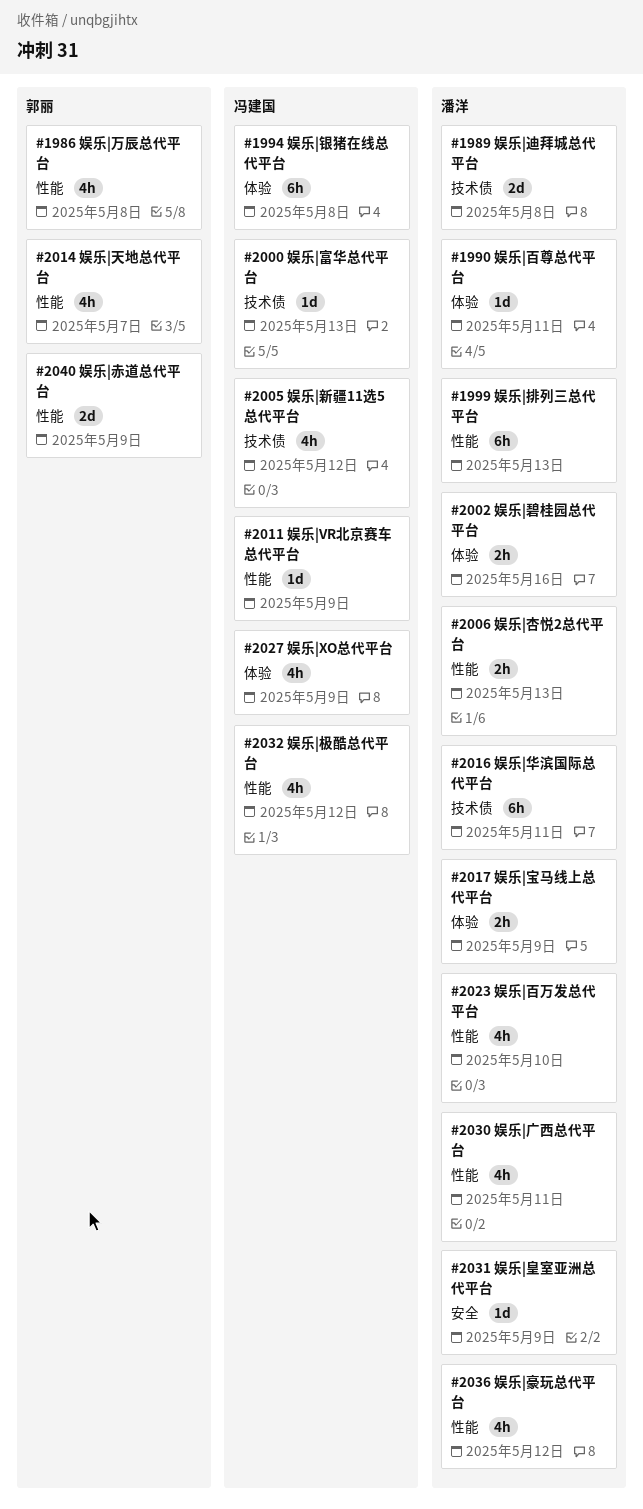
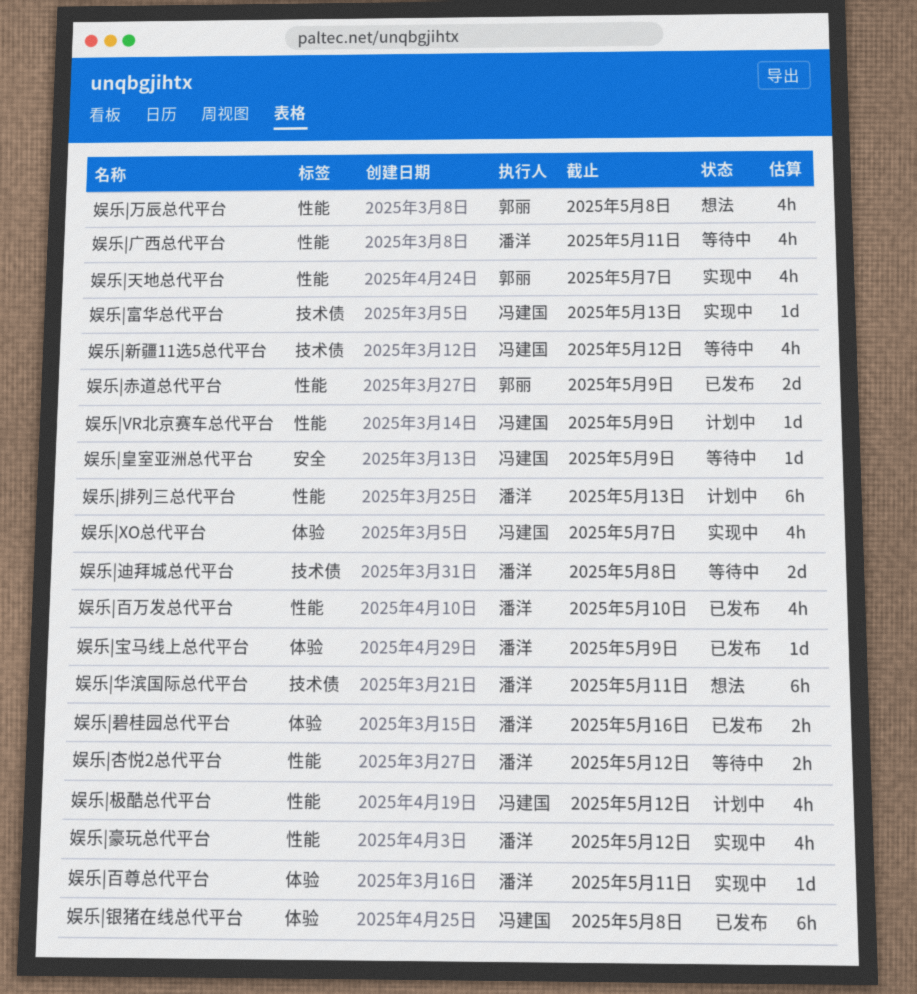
娱乐|XO总代平台, due: May 9 -> May 7
娱乐|宝马线上总代平台, estimate: 2h -> 1d
娱乐|杏悦2总代平台, due: May 13 -> May 12
娱乐|皇室亚洲总代平台, owner: 潘洋 -> 冯建国

